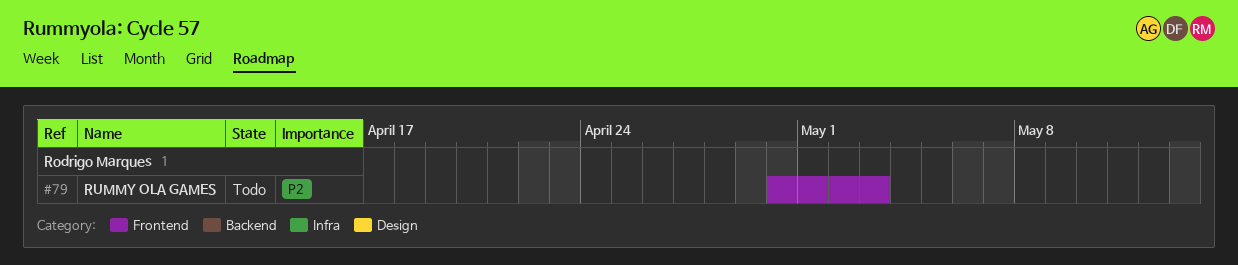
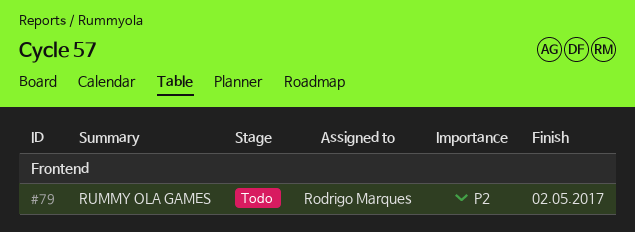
#79, due: May 3 -> May 2

